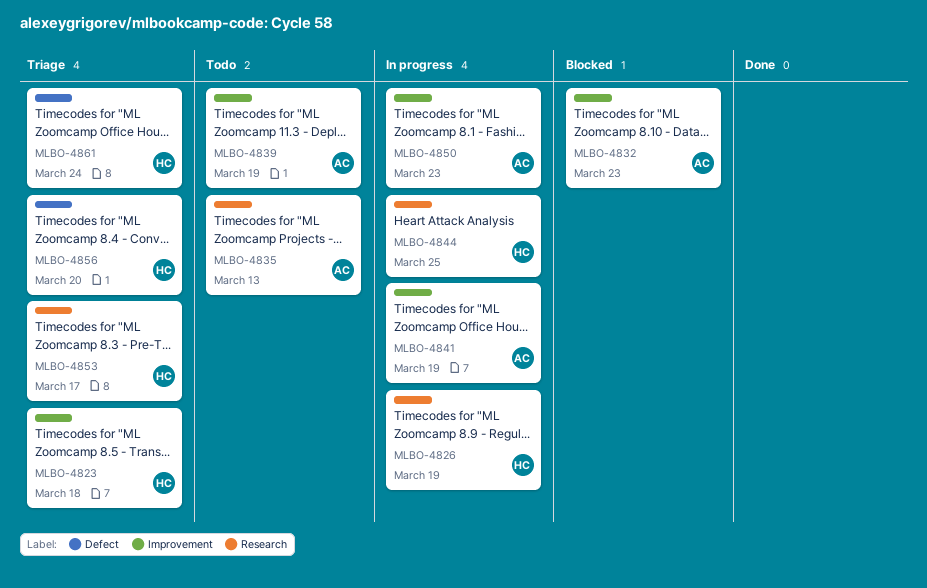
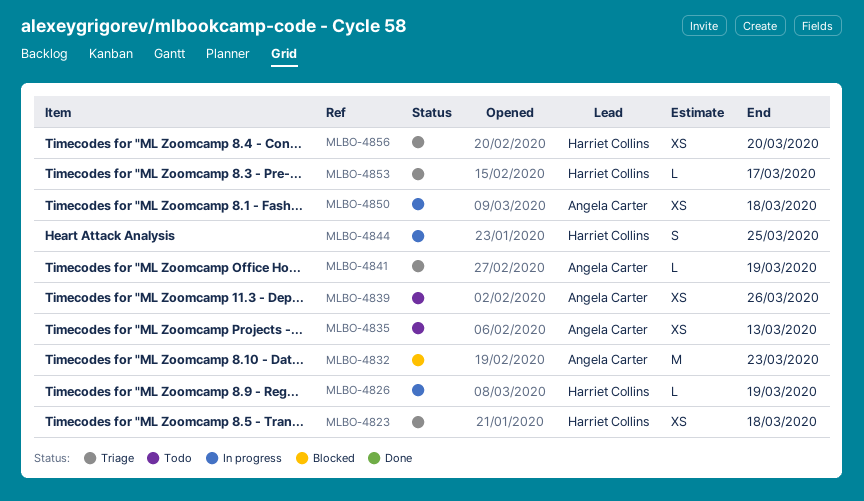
MLBO-4839, due: Mar 19 -> Mar 26
MLBO-4841, status: In progress -> Triage
MLBO-4850, due: Mar 23 -> Mar 18
MLBO-4861: present -> none

